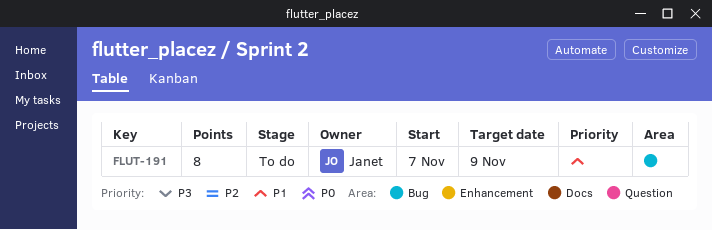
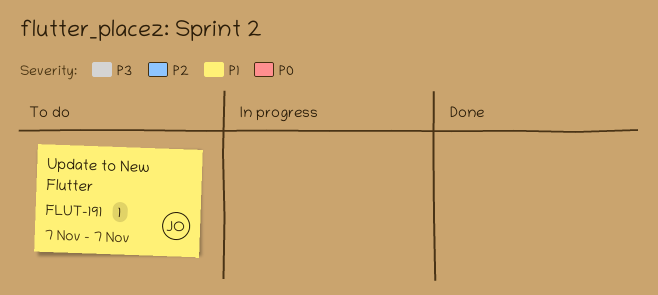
FLUT-191, estimate: 8 -> 1
FLUT-191, due: Nov 9 -> Nov 7

